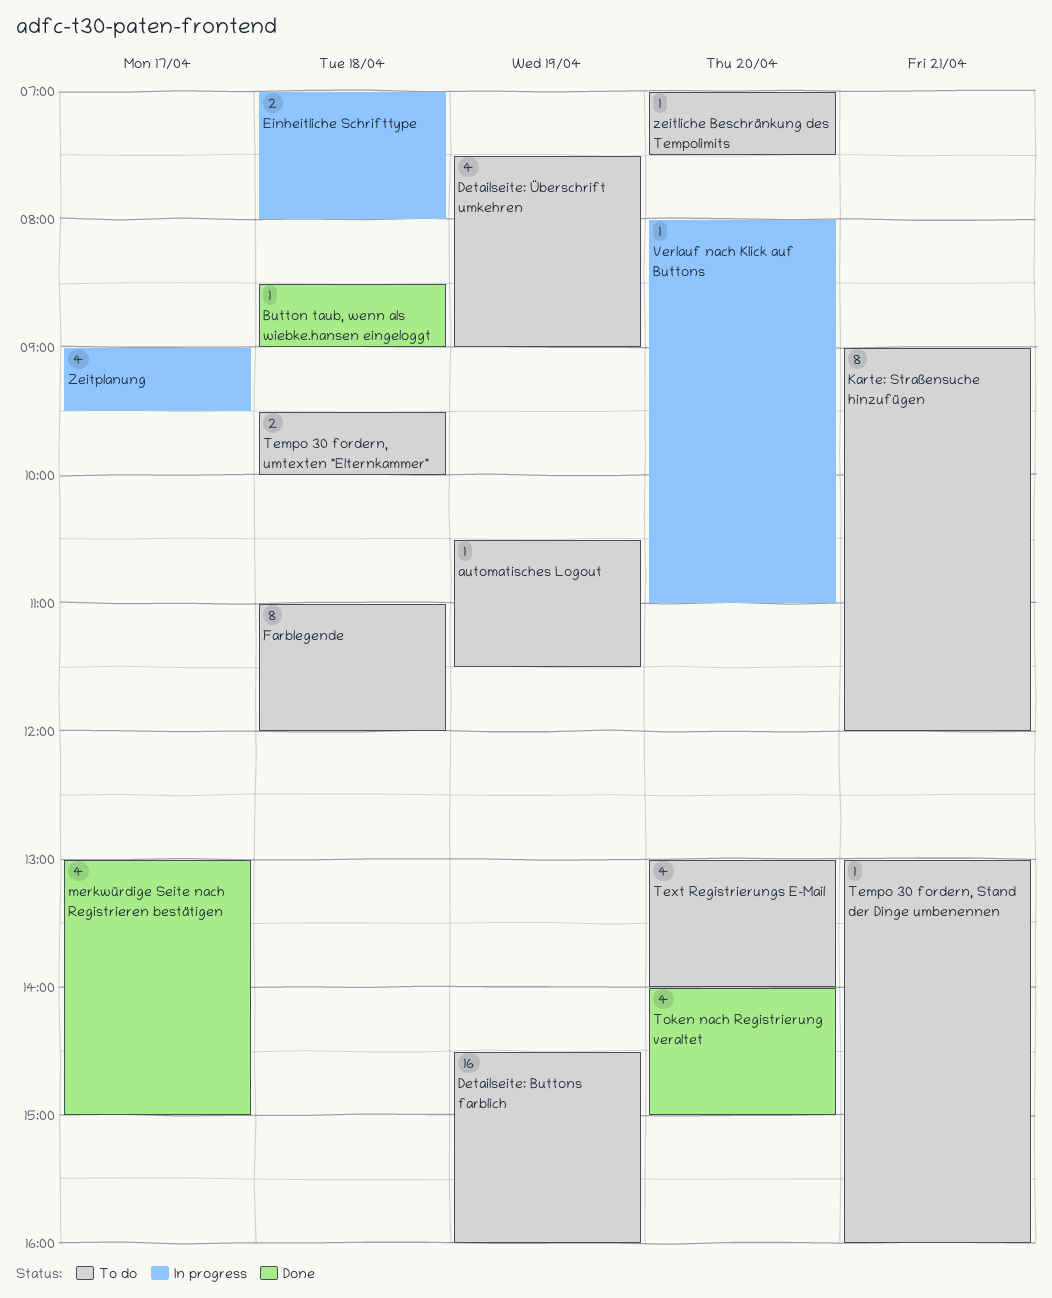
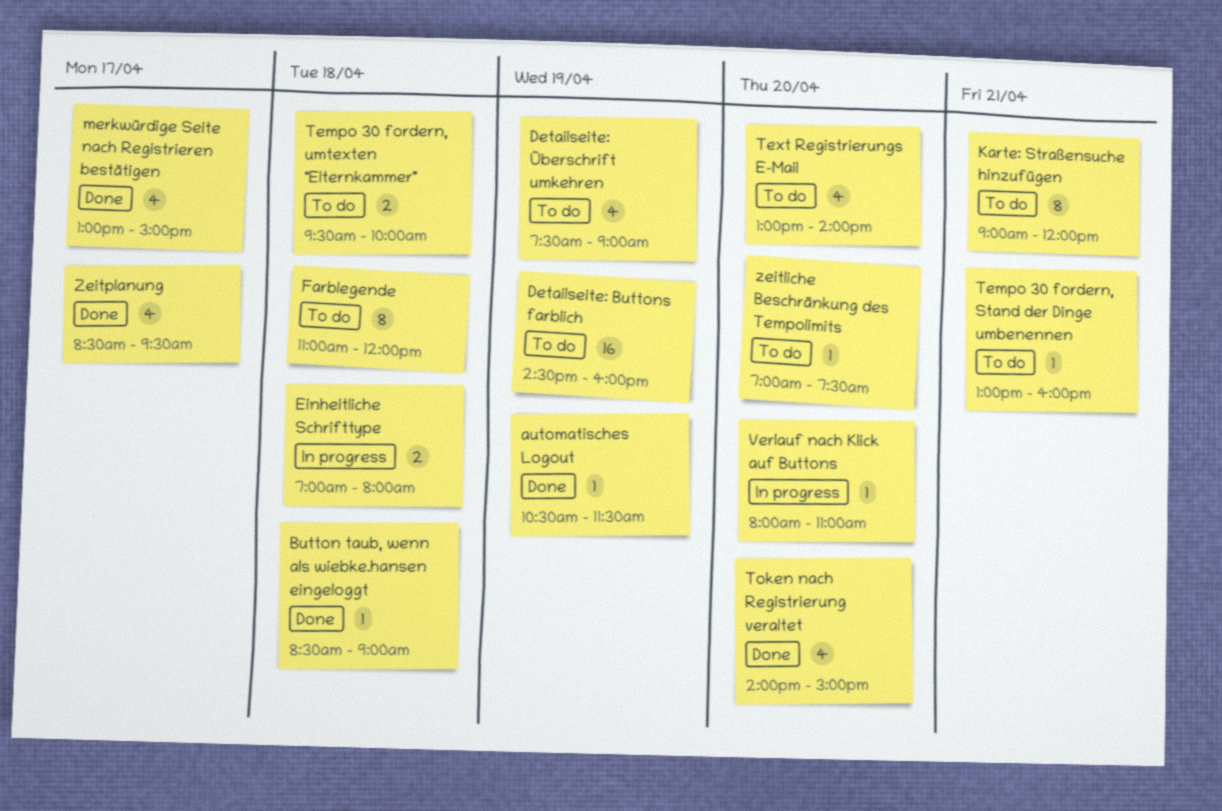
automatisches Logout, status: To do -> Done
Zeitplanung, status: In progress -> Done
Zeitplanung, begins: 09:00 -> 08:30

